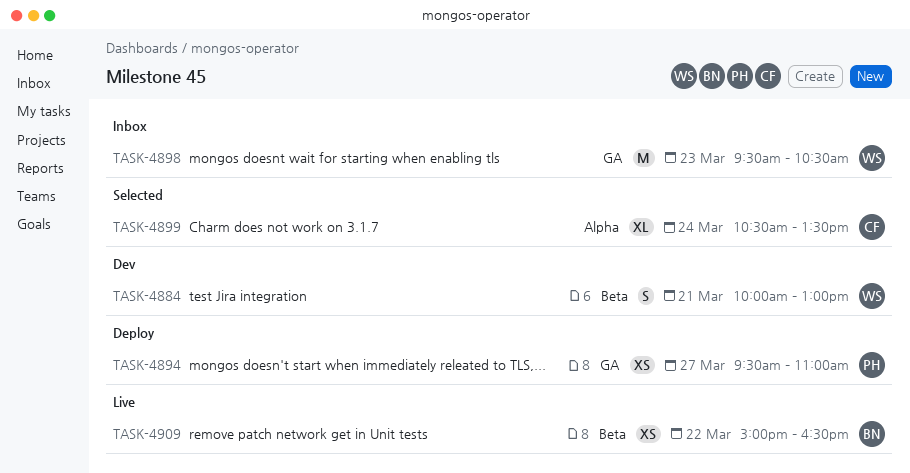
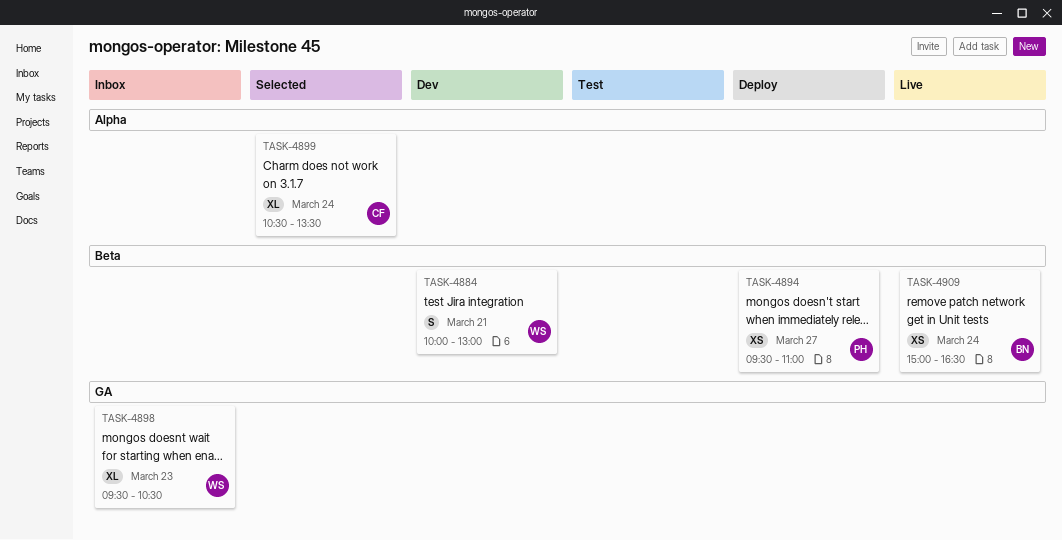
TASK-4894, label: GA -> Beta
TASK-4898, estimate: M -> XL
TASK-4909, day: Mar 22 -> Mar 24

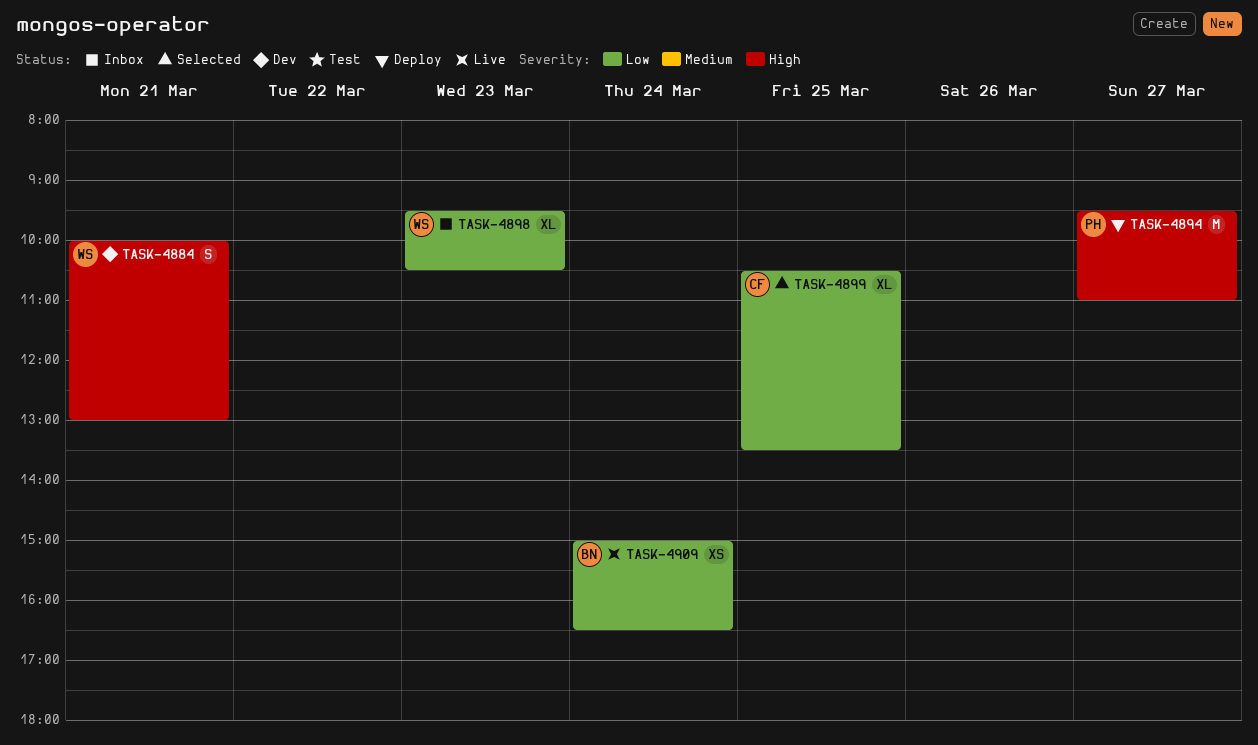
TASK-4894, estimate: XS -> M
TASK-4899, day: Mar 24 -> Mar 25

